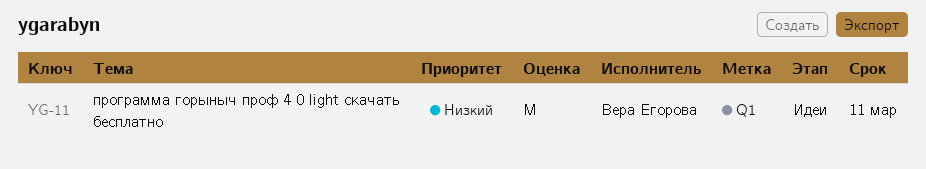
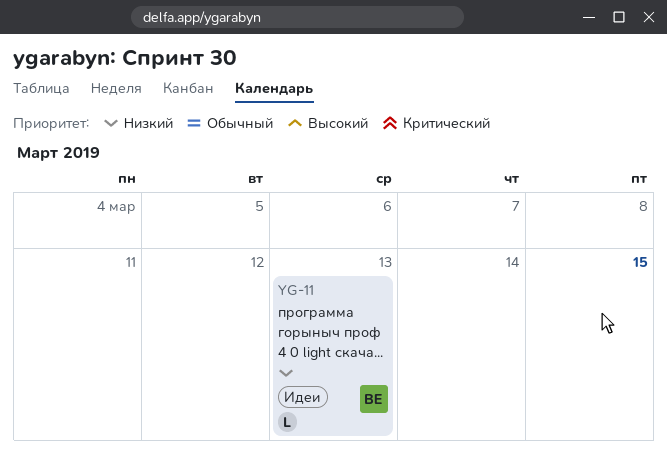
YG-11, estimate: M -> L
YG-11, due: Mar 11 -> Mar 13

